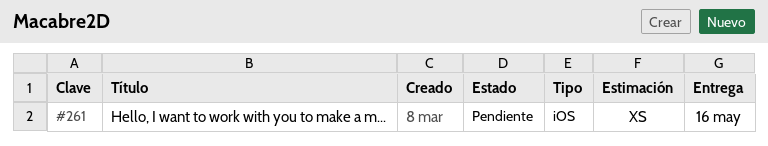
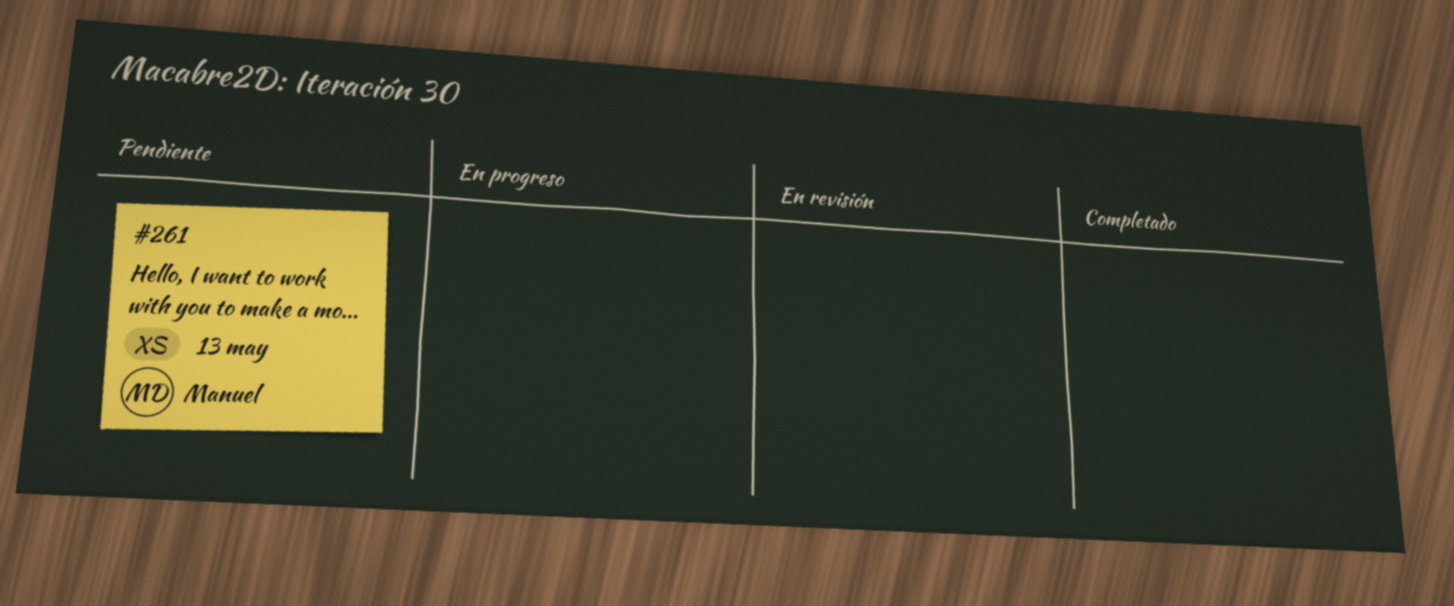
#261, due: May 16 -> May 13

